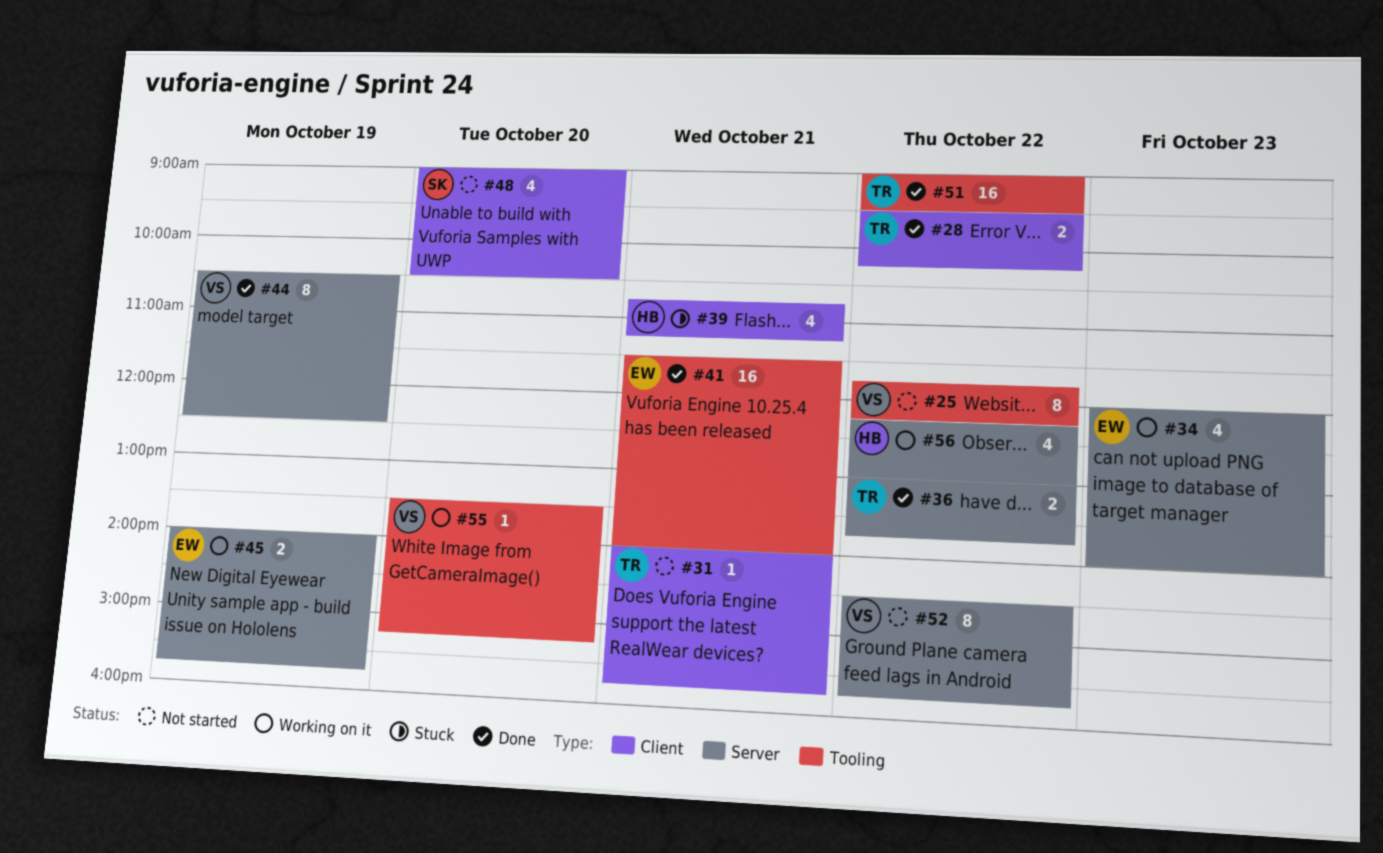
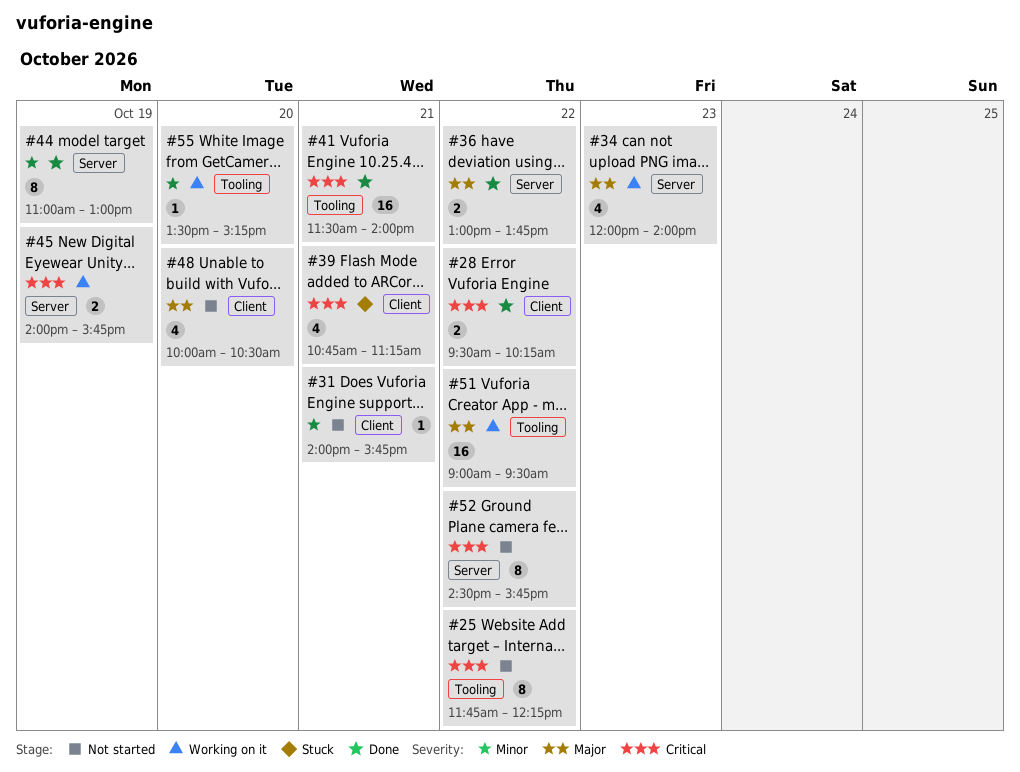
#44, begins: 10:30 -> 11:00
#44, ends: 12:30 -> 13:00
#48, begins: 09:00 -> 10:00
#51, status: Done -> Working on it
#56: present -> none

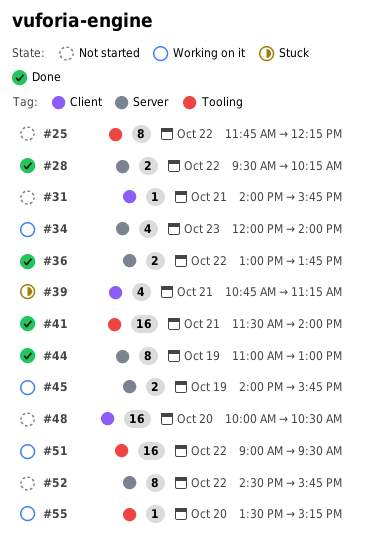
#28, label: Client -> Server
#48, estimate: 4 -> 16

